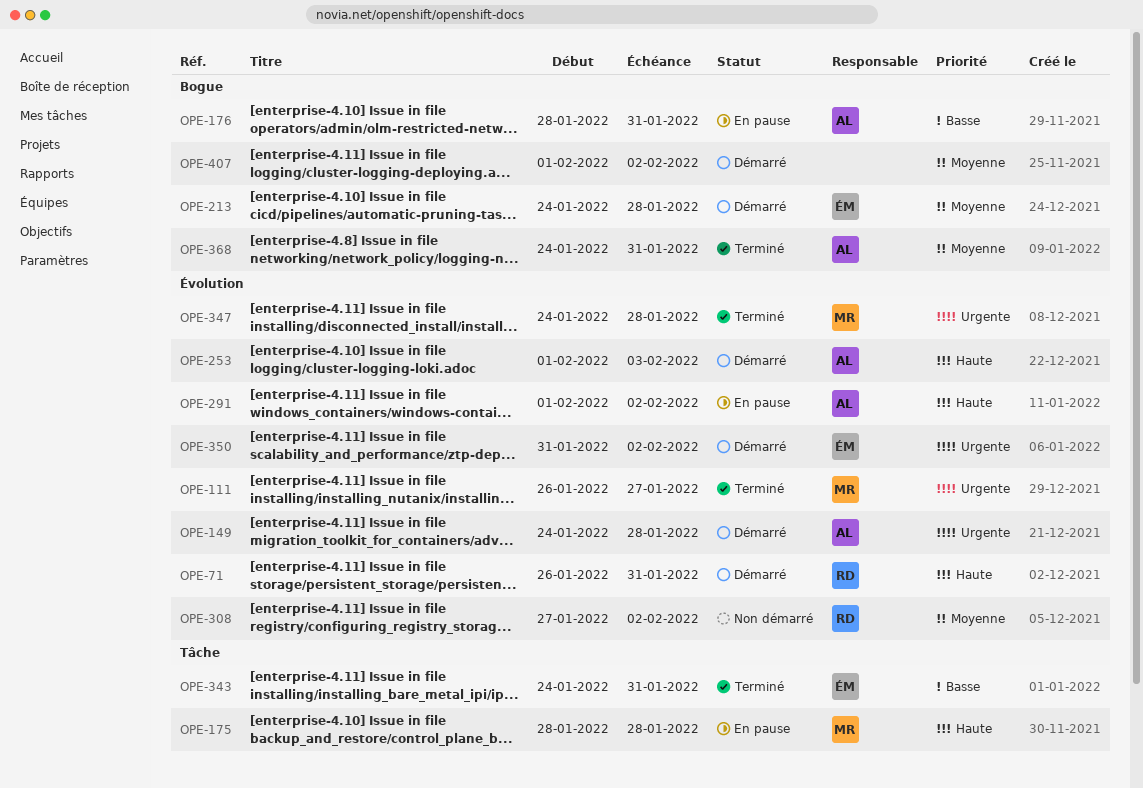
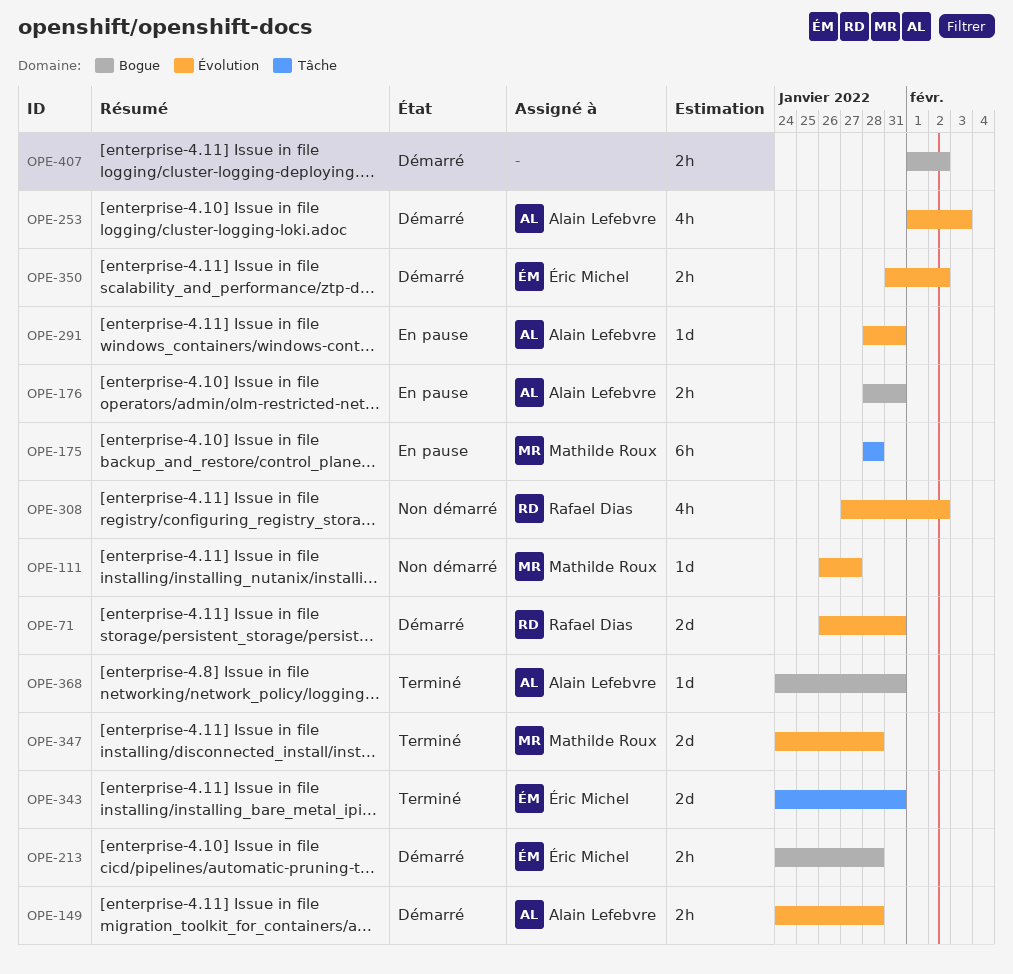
OPE-111, status: Terminé -> Non démarré
OPE-291, start: Feb 1 -> Jan 28
OPE-291, due: Feb 2 -> Jan 31

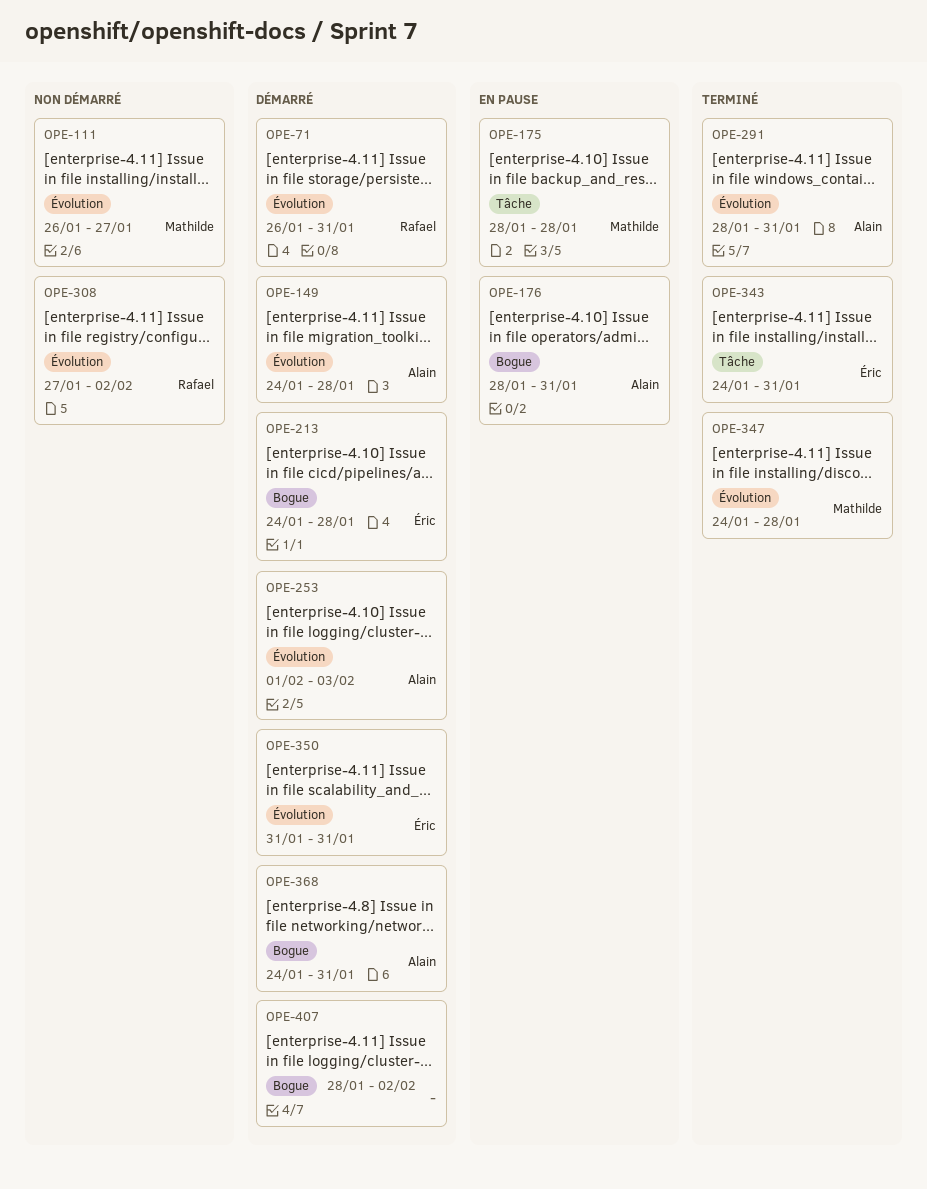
OPE-291, status: En pause -> Terminé
OPE-350, due: Feb 2 -> Jan 31
OPE-368, status: Terminé -> Démarré
OPE-407, start: Feb 1 -> Jan 28

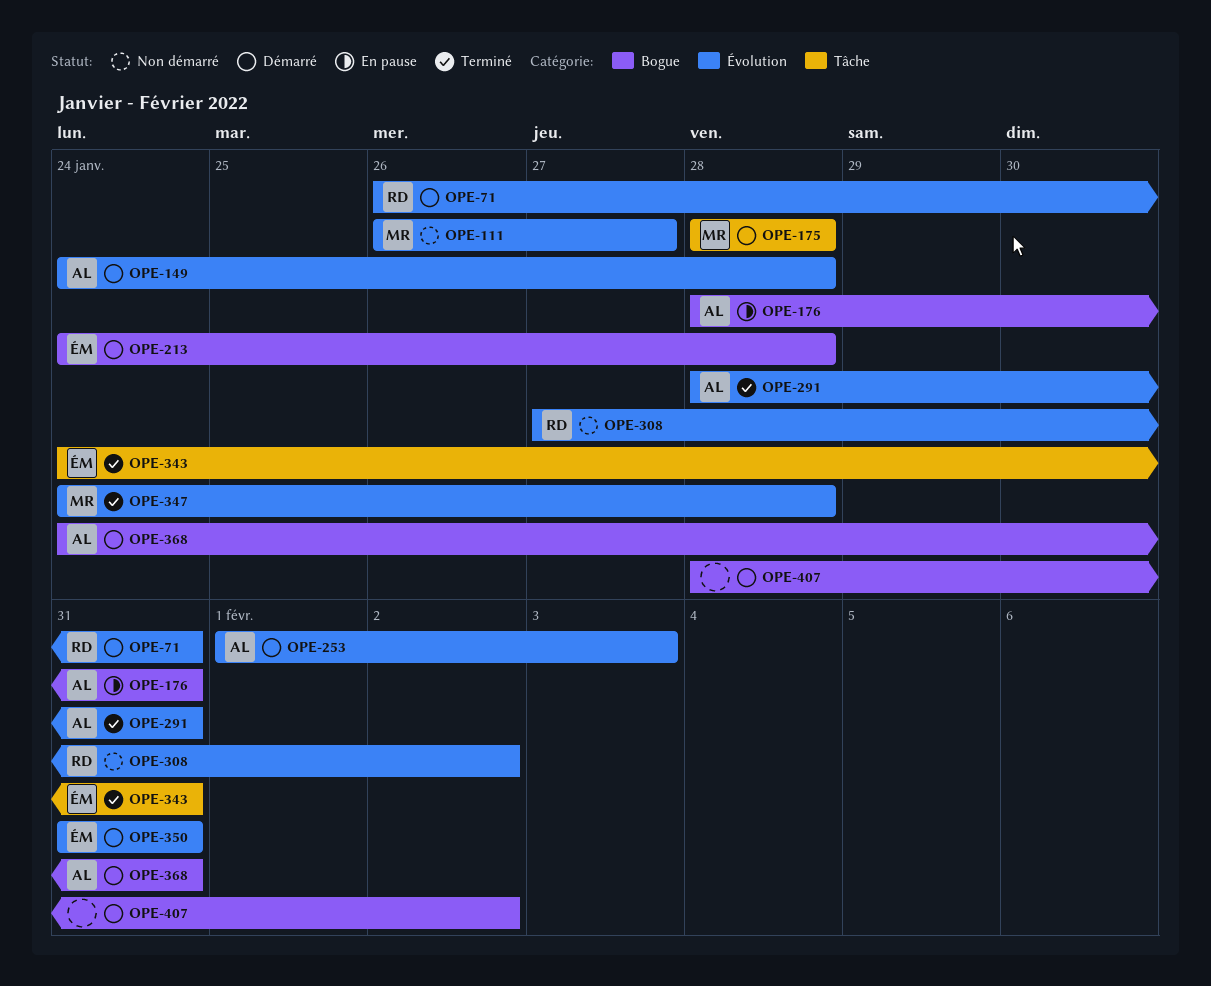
OPE-175, status: En pause -> Démarré

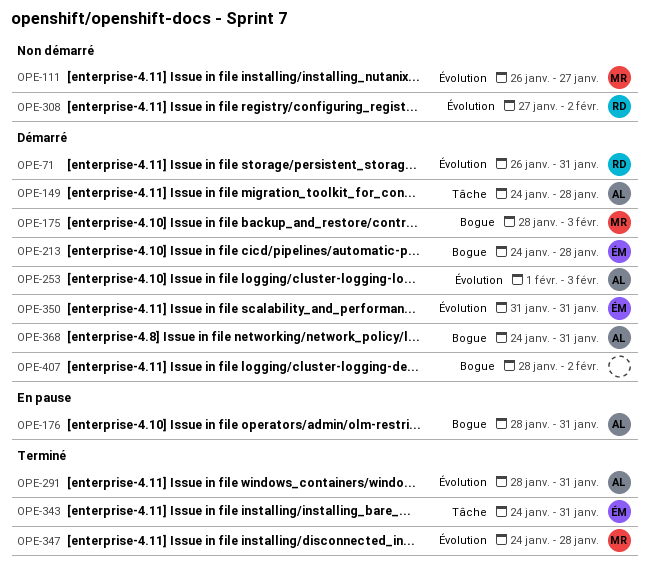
OPE-149, label: Évolution -> Tâche
OPE-175, label: Tâche -> Bogue
OPE-175, due: Jan 28 -> Feb 3

